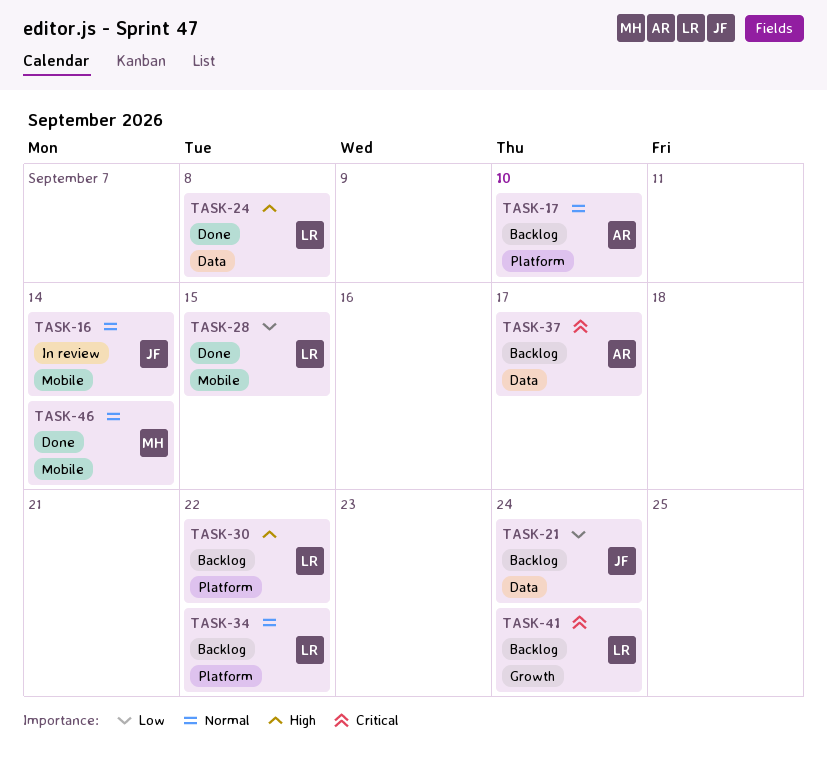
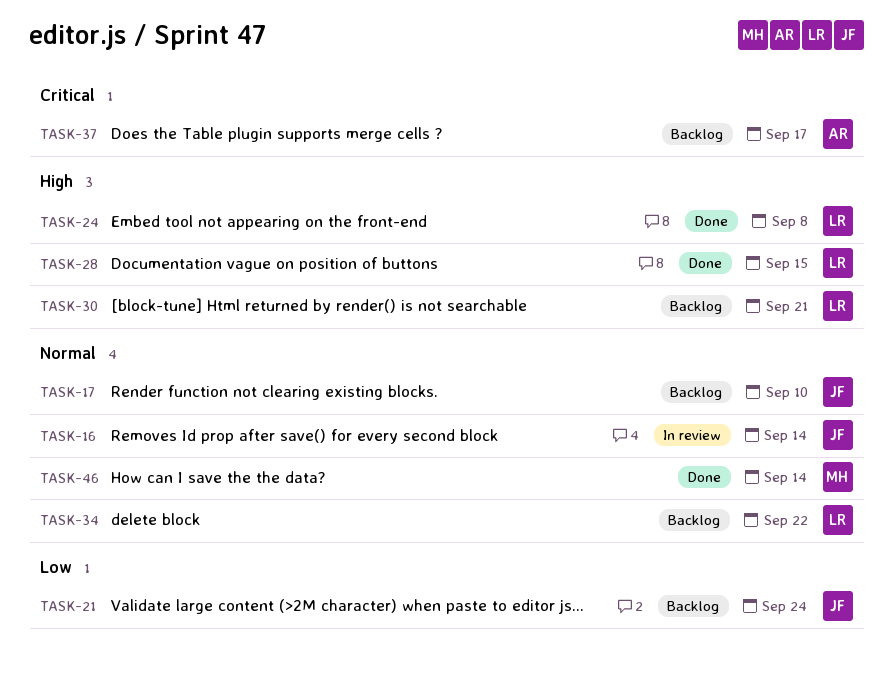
TASK-17, owner: AR -> JF
TASK-28, priority: Low -> High
TASK-30, due: Sep 22 -> Sep 21
TASK-41: present -> none

